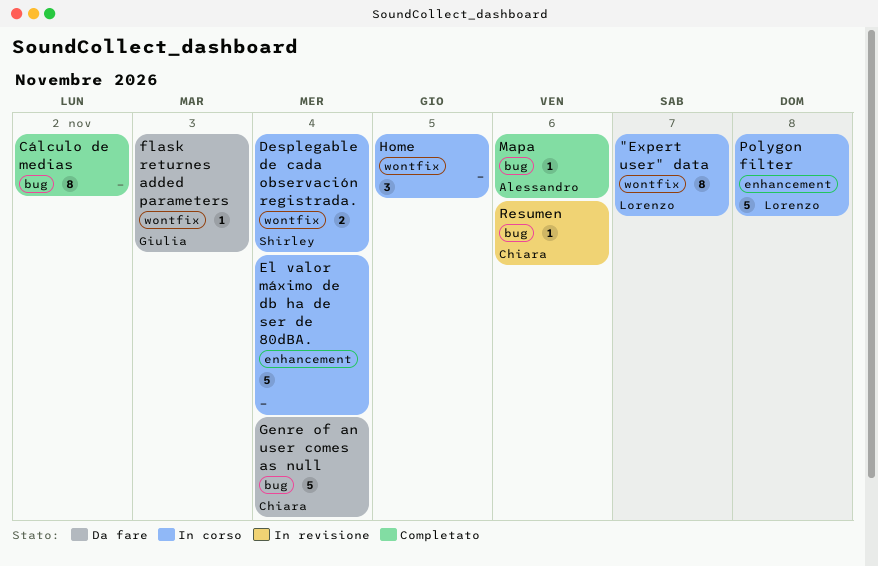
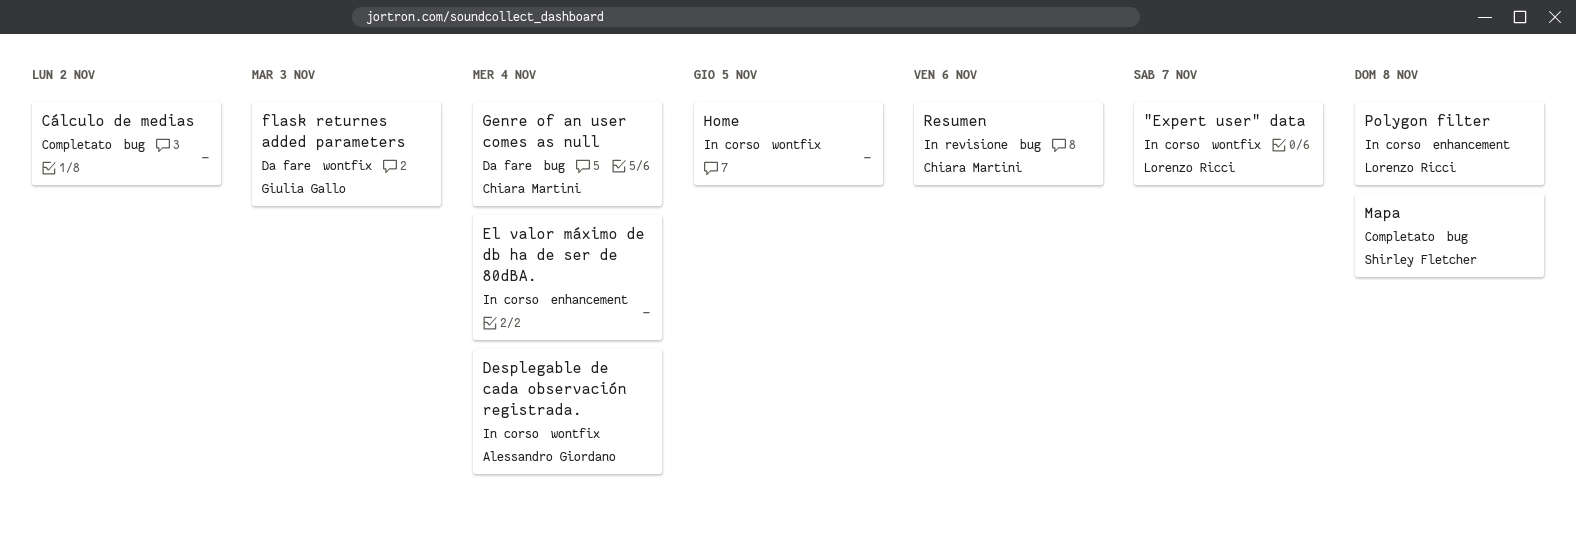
Desplegable de cada observación registrada., owner: Shirley Fletcher -> Alessandro Giordano
Mapa, owner: Alessandro Giordano -> Shirley Fletcher
Mapa, due: Nov 6 -> Nov 8

